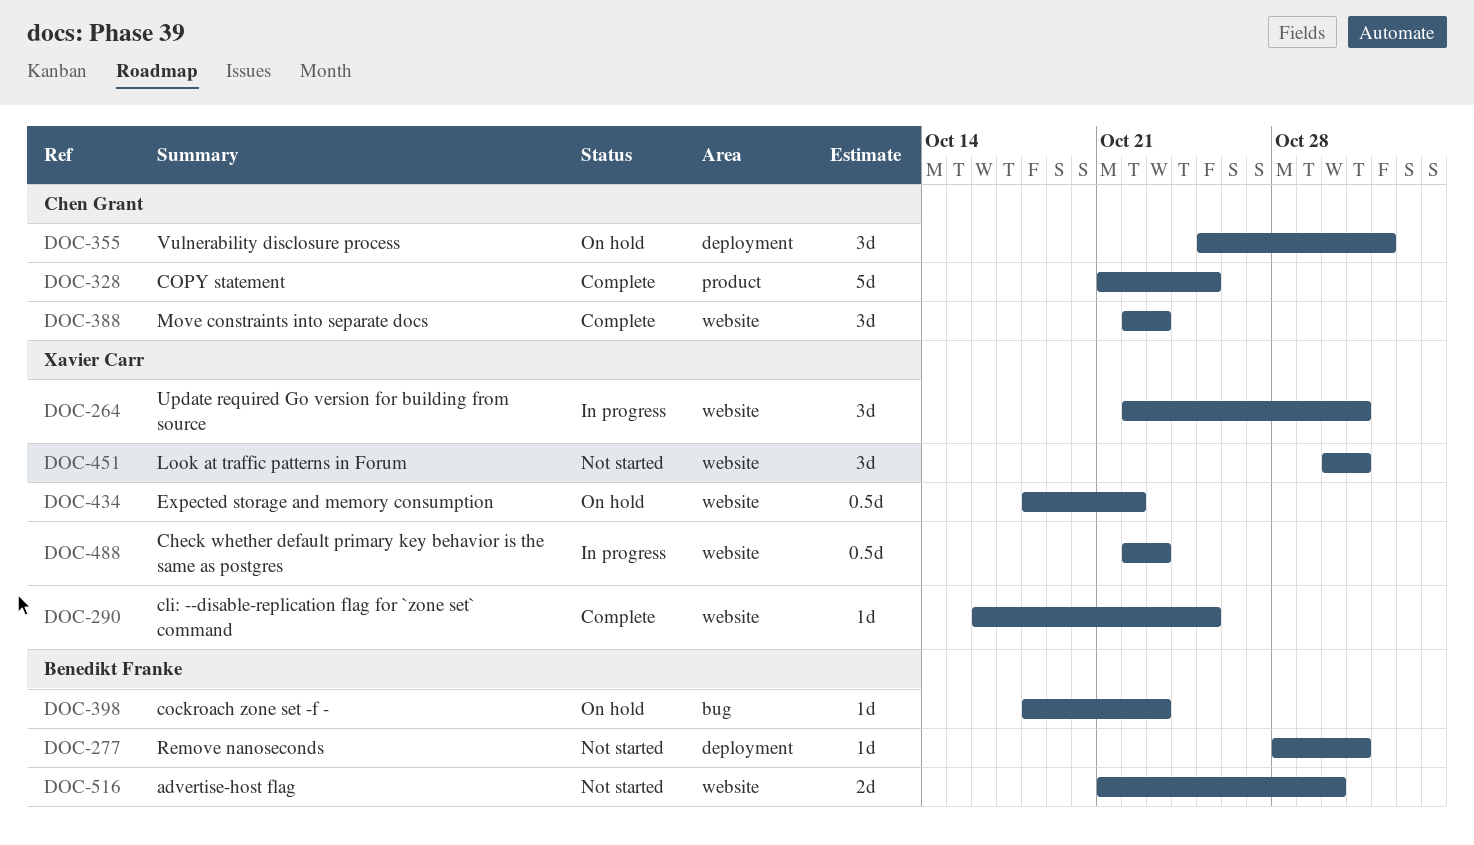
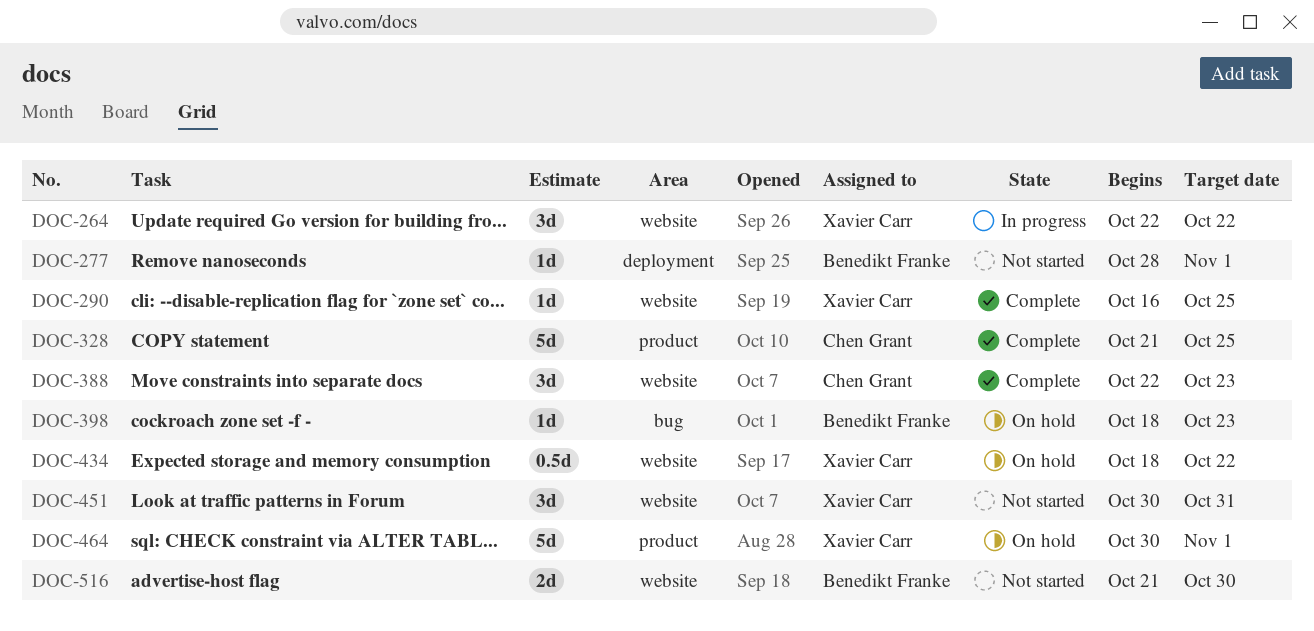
DOC-264, due: Oct 31 -> Oct 22
DOC-277, due: Oct 31 -> Nov 1
DOC-355: present -> none
DOC-464: none -> present
DOC-488: present -> none

